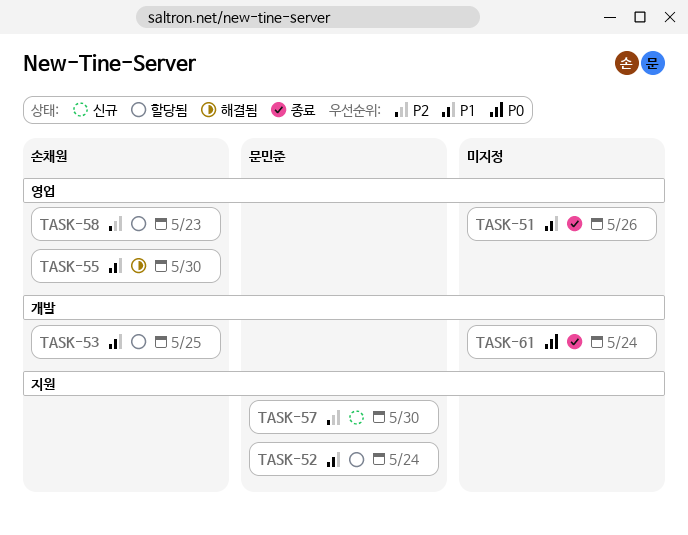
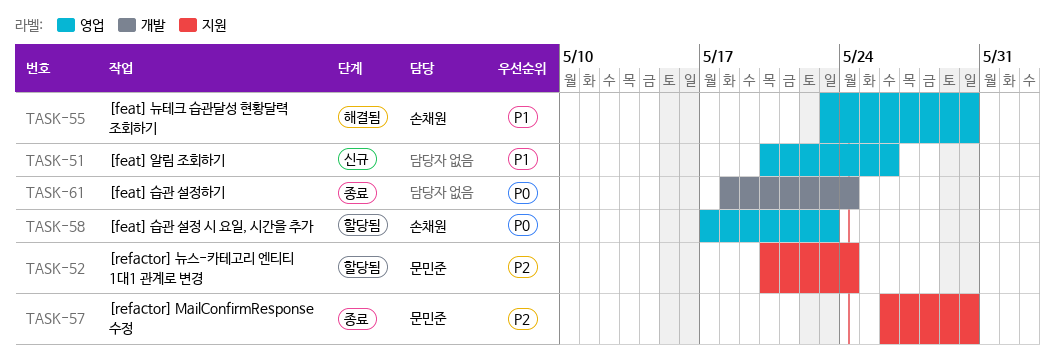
TASK-51, status: 종료 -> 신규
TASK-52, priority: P1 -> P2
TASK-53: present -> none
TASK-57, status: 신규 -> 종료
TASK-58, priority: P2 -> P0

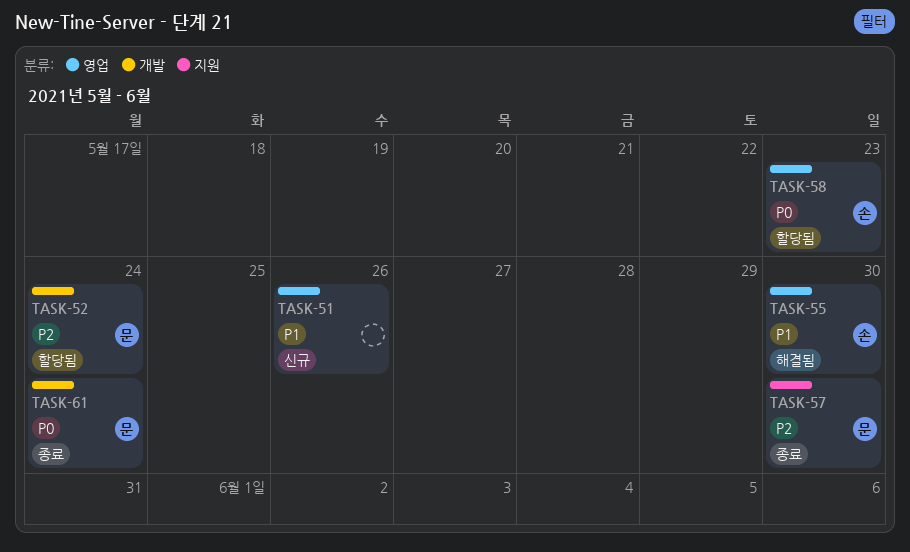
TASK-52, label: 지원 -> 개발
TASK-61, owner: none -> 문민준

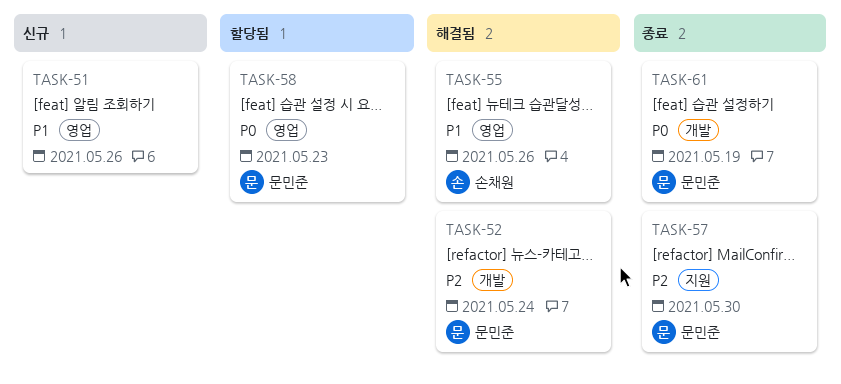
TASK-52, status: 할당됨 -> 해결됨
TASK-55, due: May 30 -> May 26
TASK-58, owner: 손채원 -> 문민준
TASK-61, due: May 24 -> May 19

